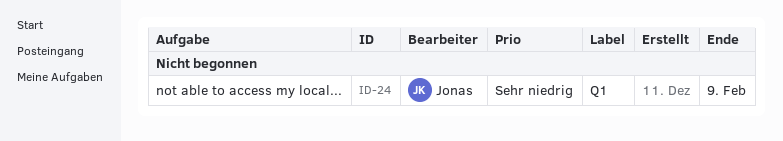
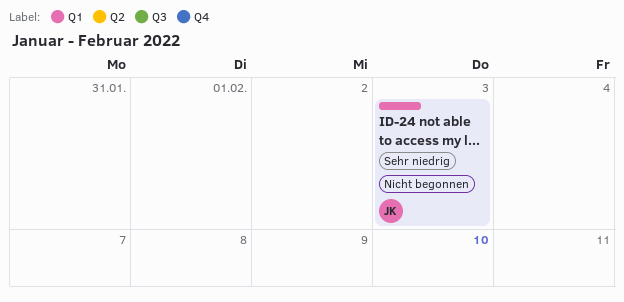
ID-24, due: Feb 9 -> Feb 3

